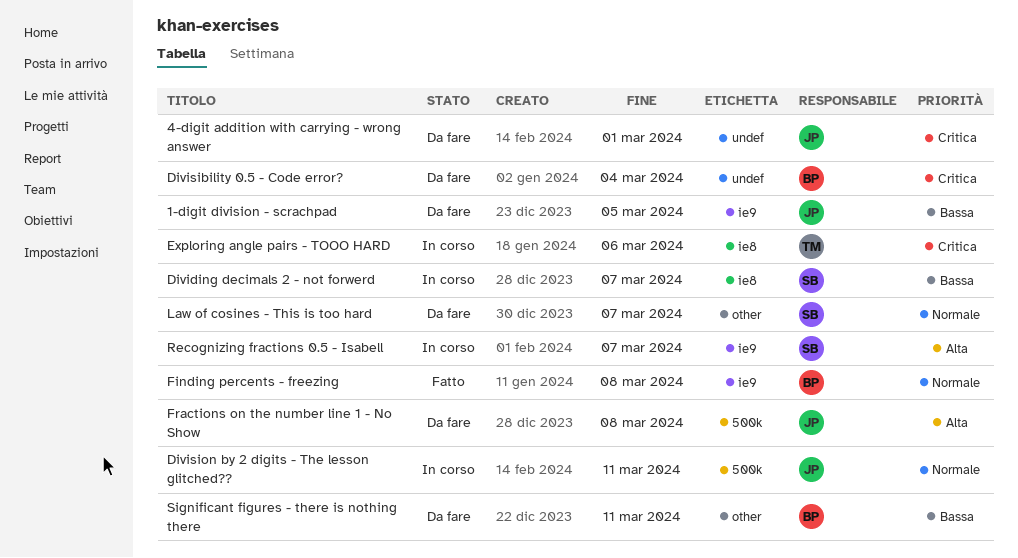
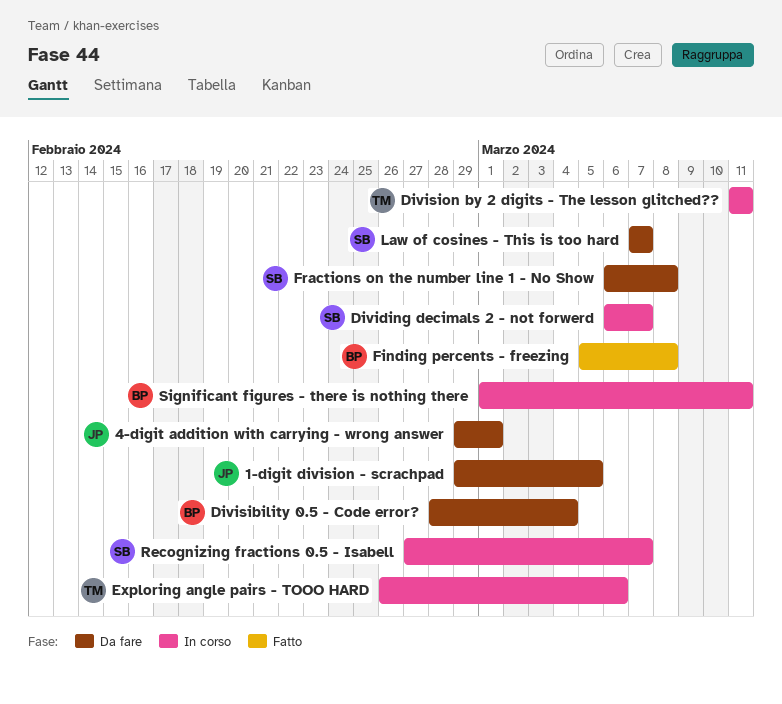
Division by 2 digits - The lesson glitched??, owner: JP -> TM
Fractions on the number line 1 - No Show, owner: JP -> SB
Significant figures - there is nothing there, status: Da fare -> In corso

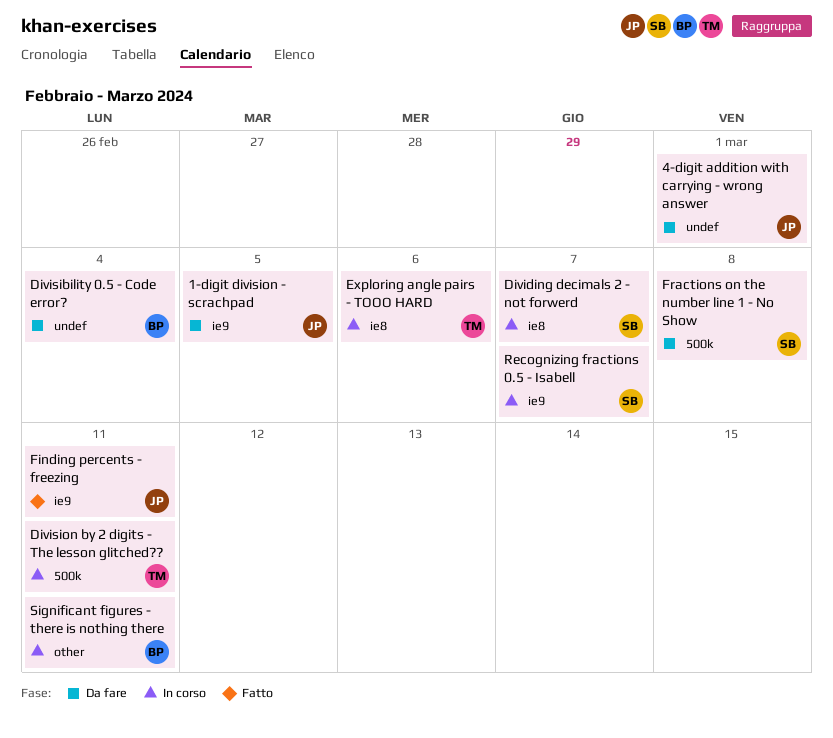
Finding percents - freezing, owner: BP -> JP
Finding percents - freezing, due: Mar 8 -> Mar 11
Law of cosines - This is too hard: present -> none

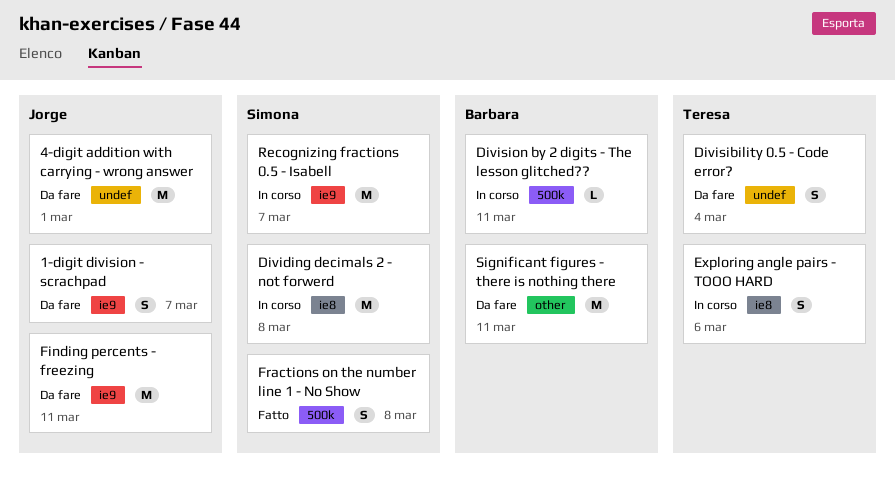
1-digit division - scrachpad, due: Mar 5 -> Mar 7
Dividing decimals 2 - not forwerd, due: Mar 7 -> Mar 8
Divisibility 0.5 - Code error?, owner: Barbara -> Teresa
Division by 2 digits - The lesson glitched??, owner: Teresa -> Barbara
Finding percents - freezing, status: Fatto -> Da fare
Fractions on the number line 1 - No Show, status: Da fare -> Fatto
Significant figures - there is nothing there, status: In corso -> Da fare

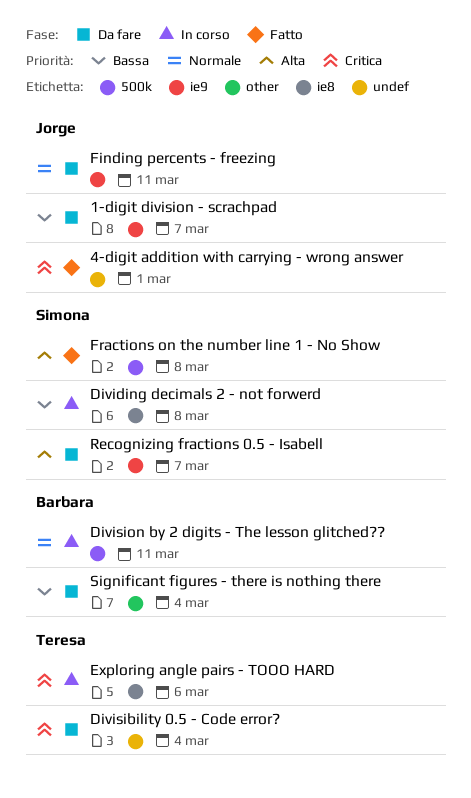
4-digit addition with carrying - wrong answer, status: Da fare -> Fatto
Recognizing fractions 0.5 - Isabell, status: In corso -> Da fare
Significant figures - there is nothing there, due: Mar 11 -> Mar 4

